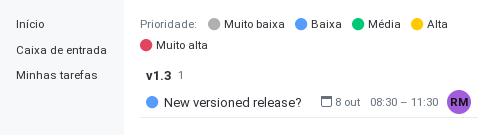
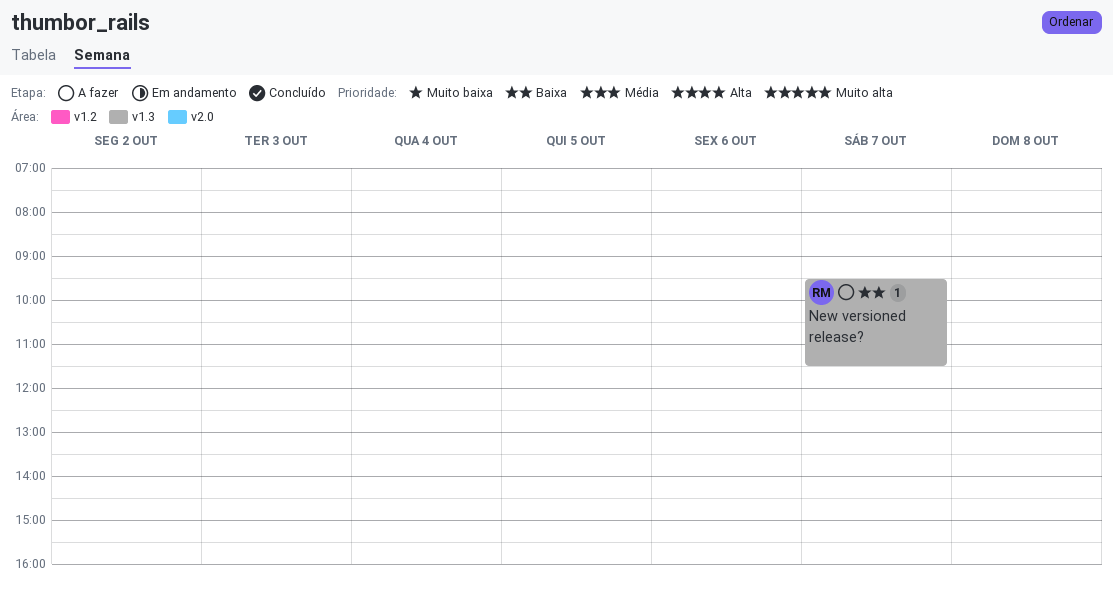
New versioned release?, day: Oct 8 -> Oct 7
New versioned release?, begins: 08:30 -> 09:30

